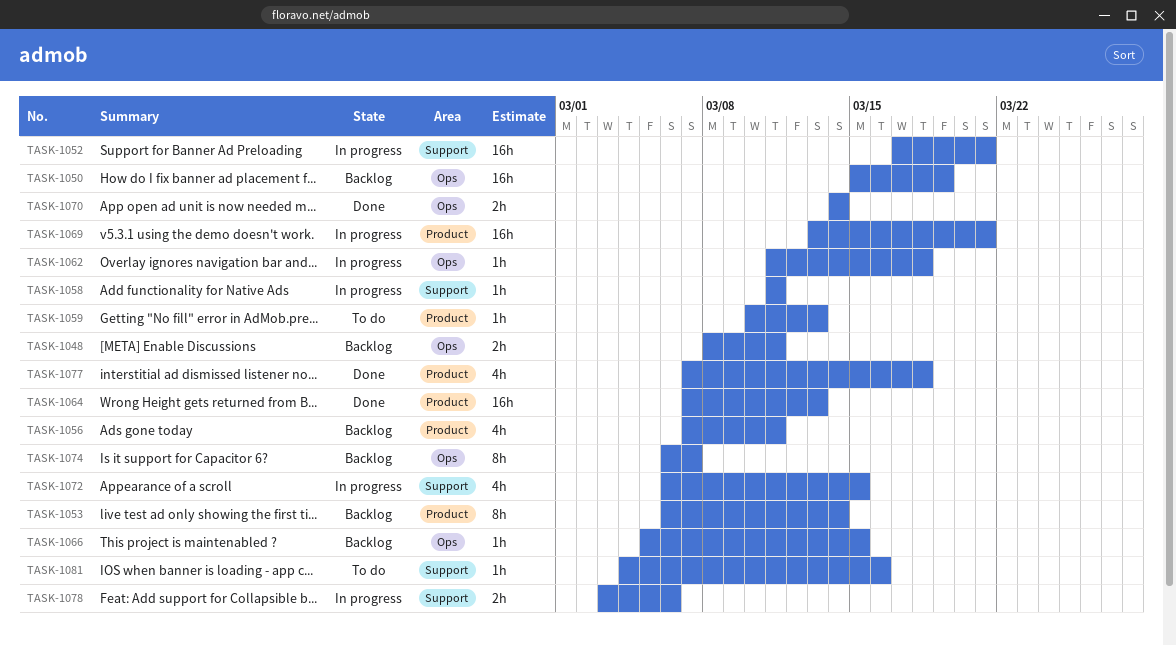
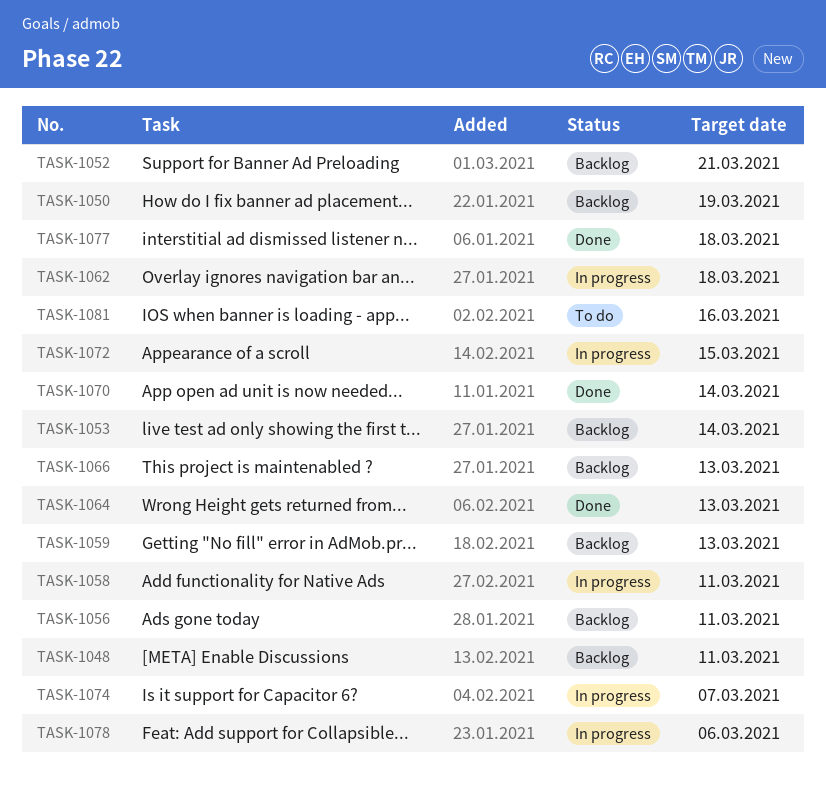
TASK-1052, status: In progress -> Backlog
TASK-1059, status: To do -> Backlog
TASK-1066, due: Mar 15 -> Mar 13
TASK-1069: present -> none
TASK-1074, status: Backlog -> In progress

